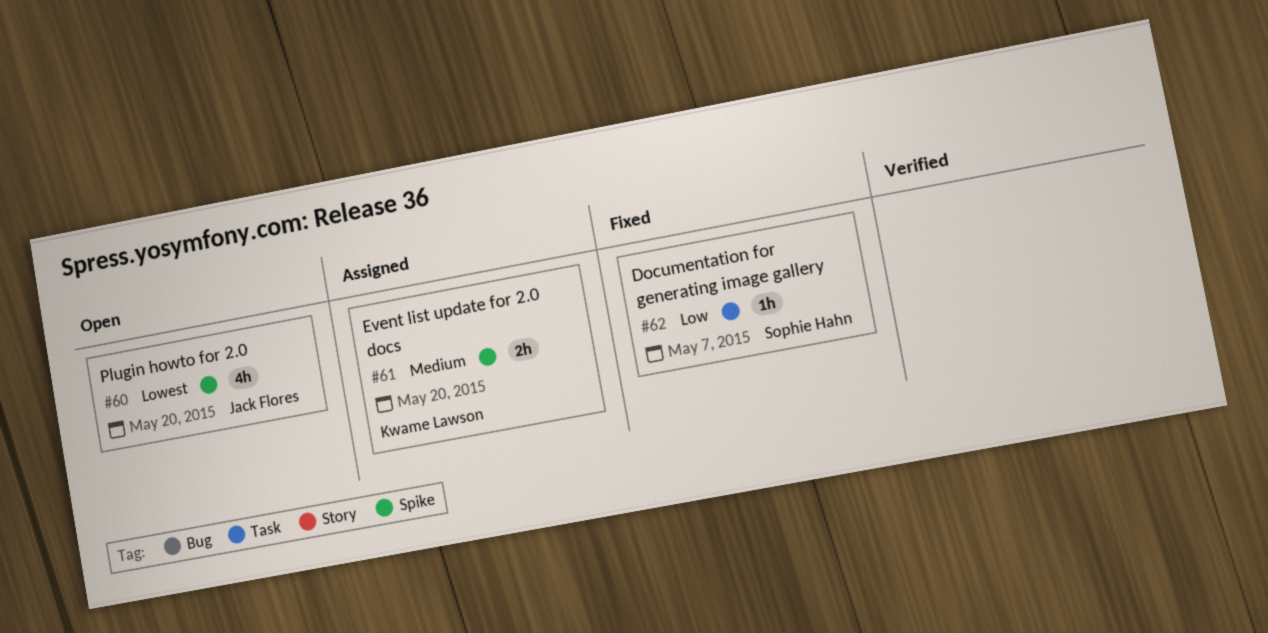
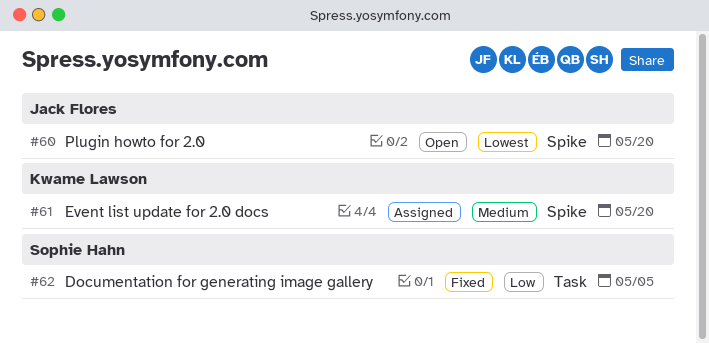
#62, due: May 7 -> May 5

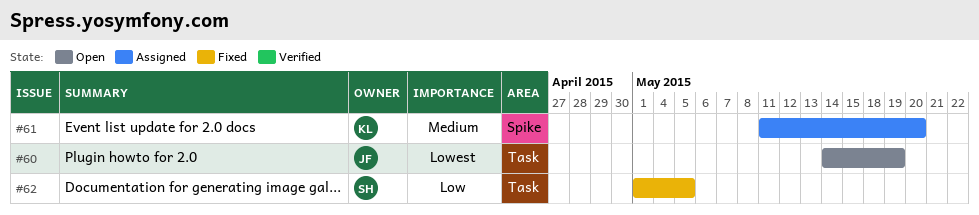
#60, label: Spike -> Task
#60, due: May 20 -> May 19

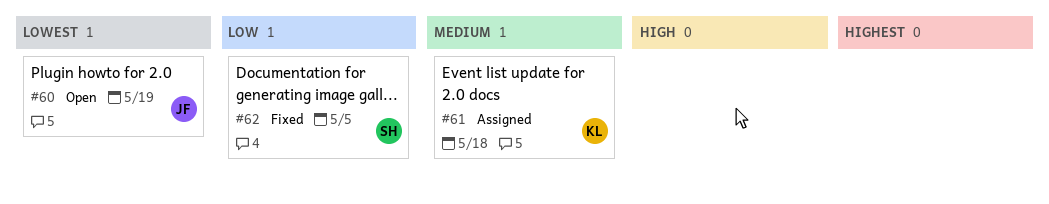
#61, due: May 20 -> May 18

